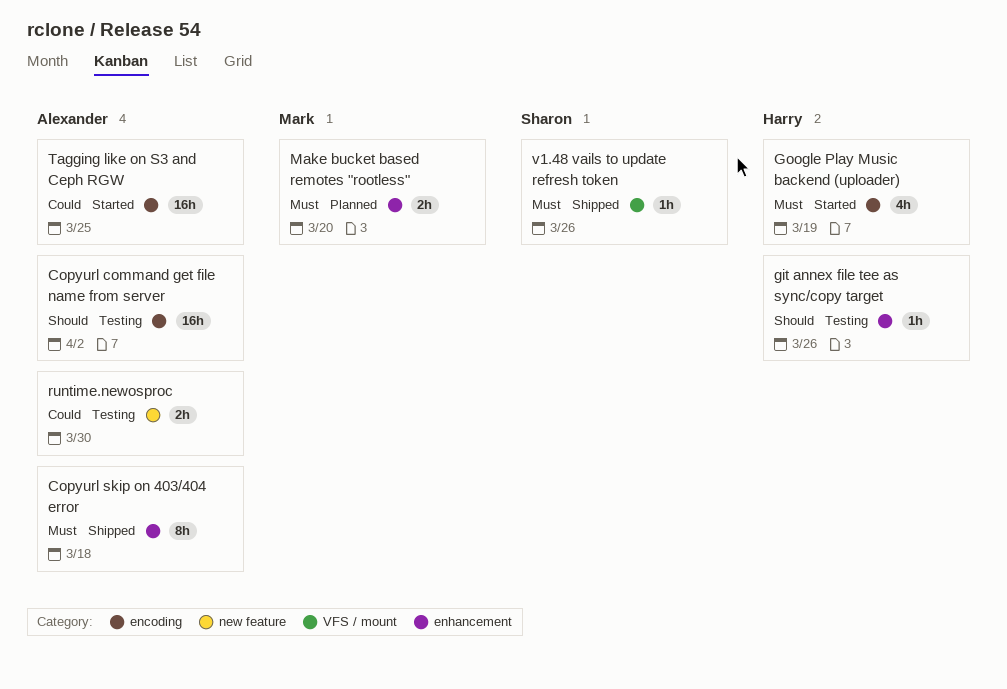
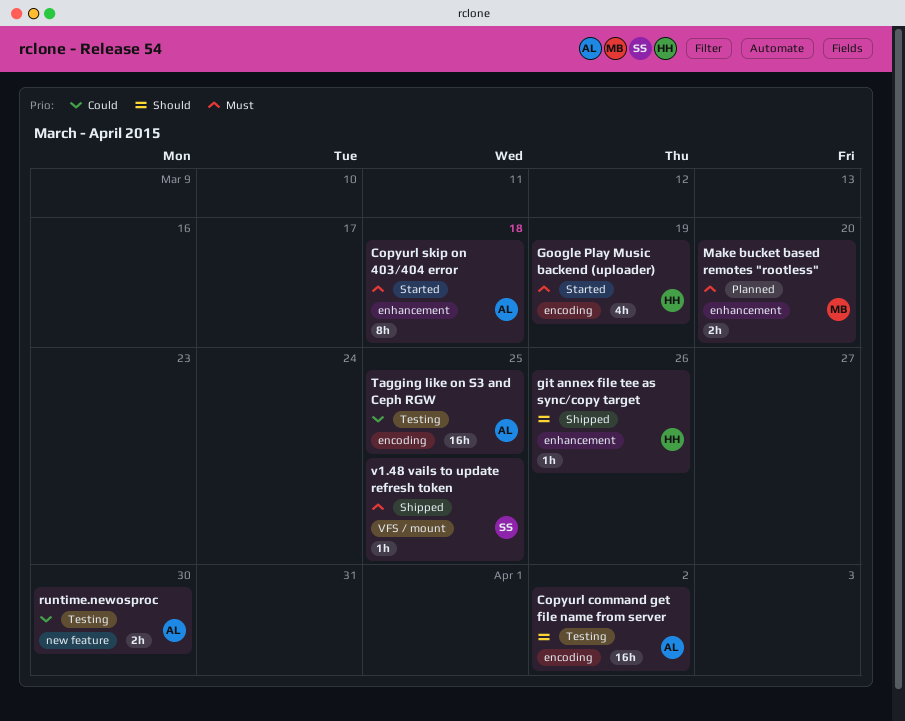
Copyurl skip on 403/404 error, status: Shipped -> Started
git annex file tee as sync/copy target, status: Testing -> Shipped
Tagging like on S3 and Ceph RGW, status: Started -> Testing
v1.48 vails to update refresh token, due: Mar 26 -> Mar 25

